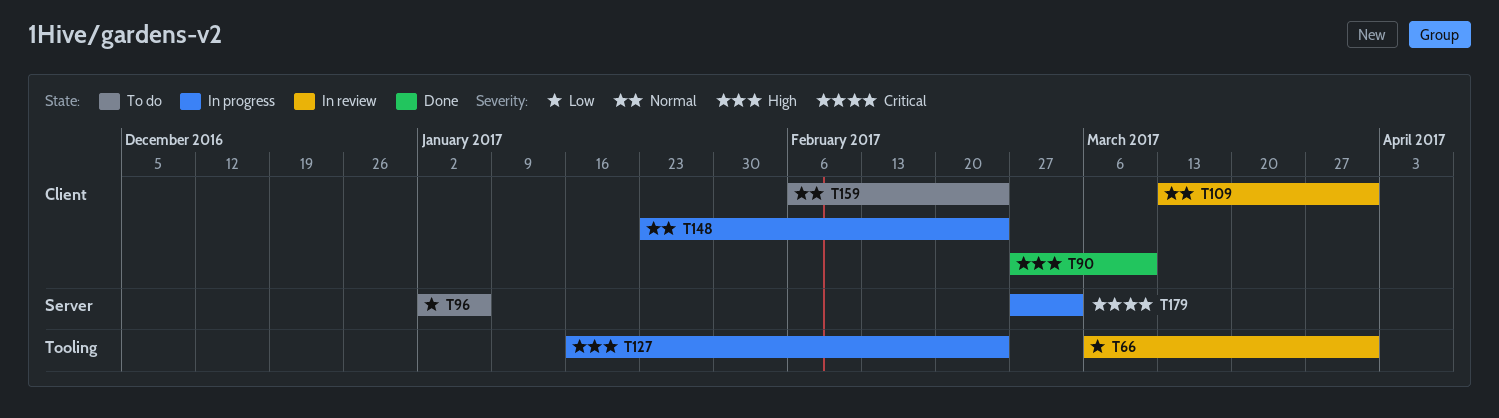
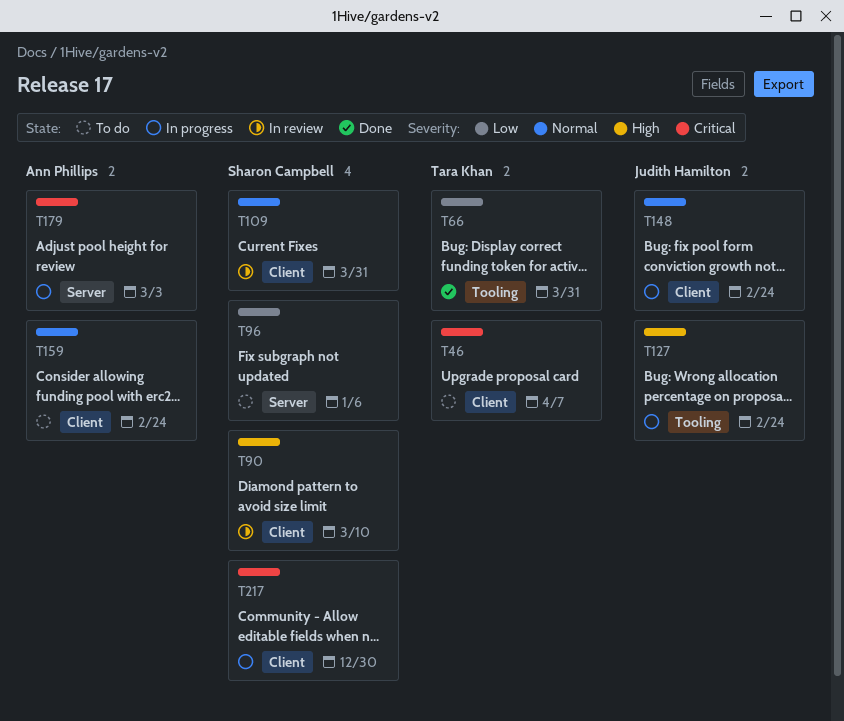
T46: none -> present
T66, status: In review -> Done
T90, status: Done -> In review
T217: none -> present

